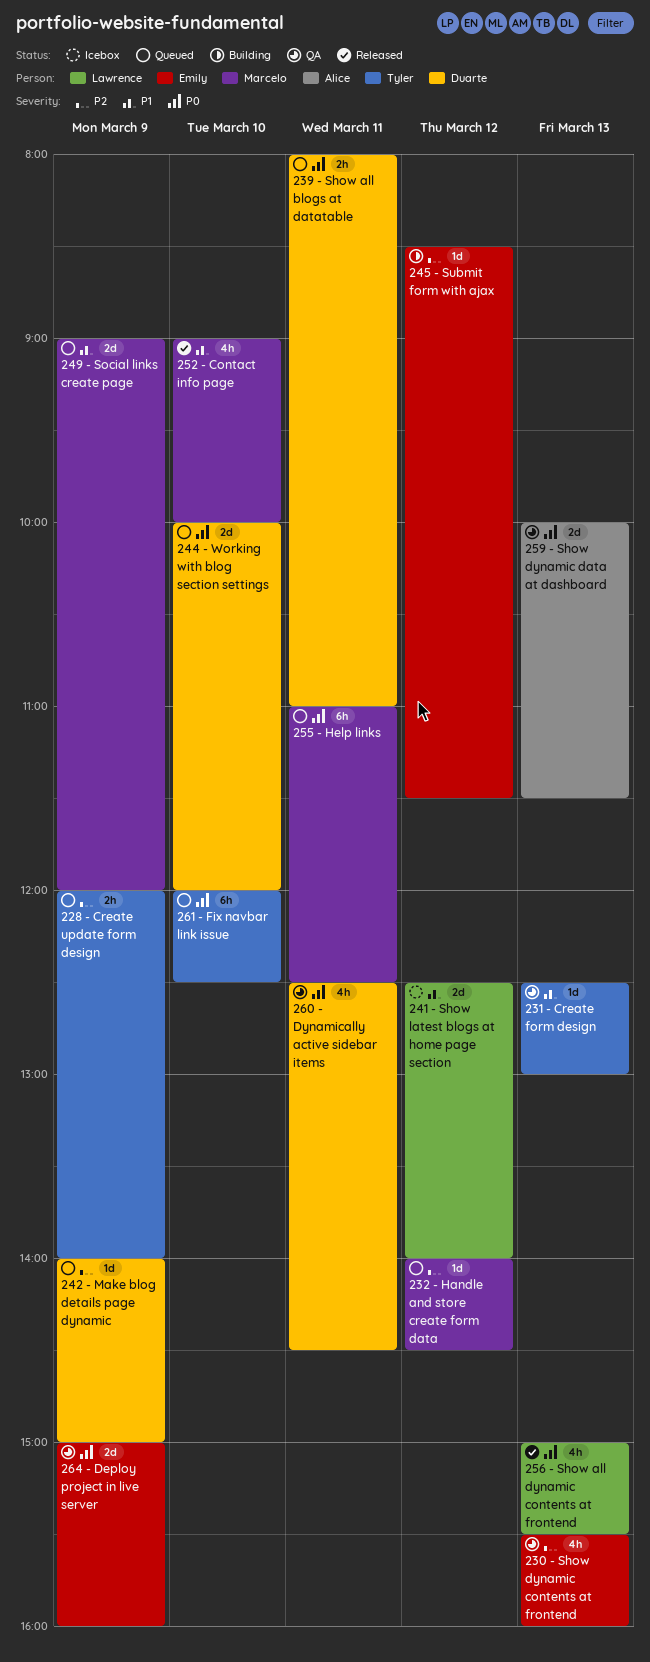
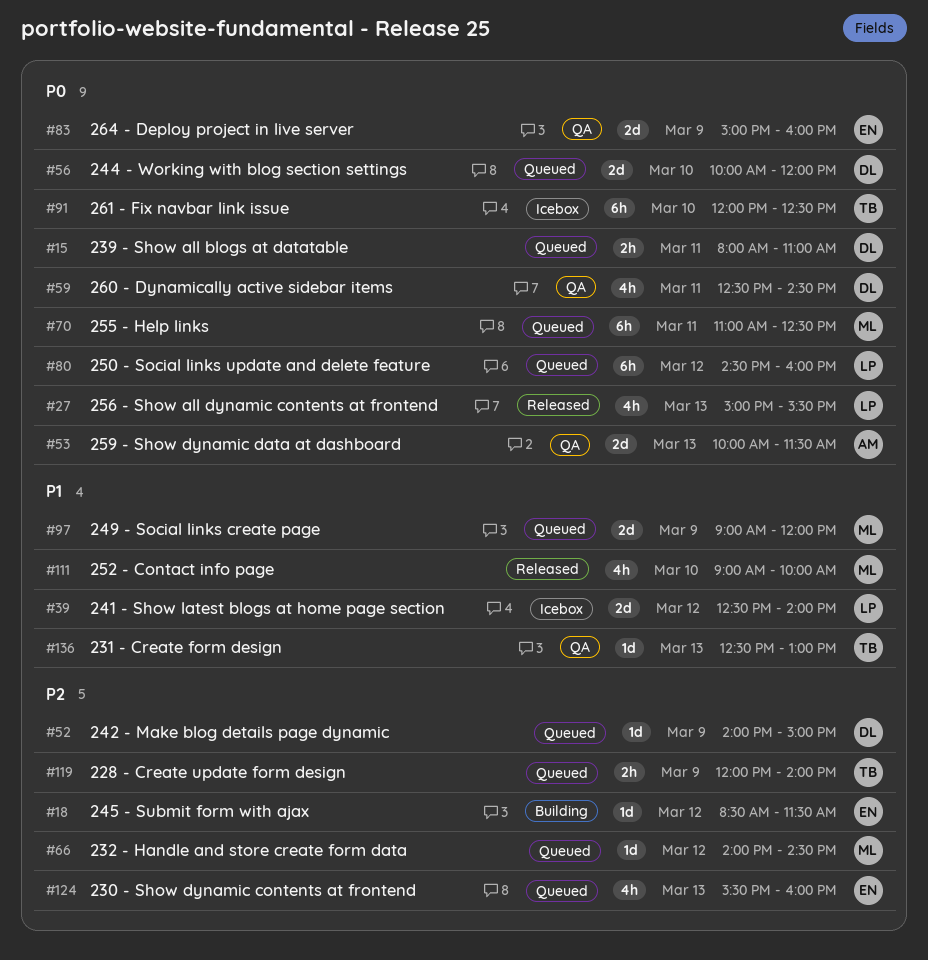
230 - Show dynamic contents at frontend, status: QA -> Queued
250 - Social links update and delete feature: none -> present
261 - Fix navbar link issue, status: Queued -> Icebox

